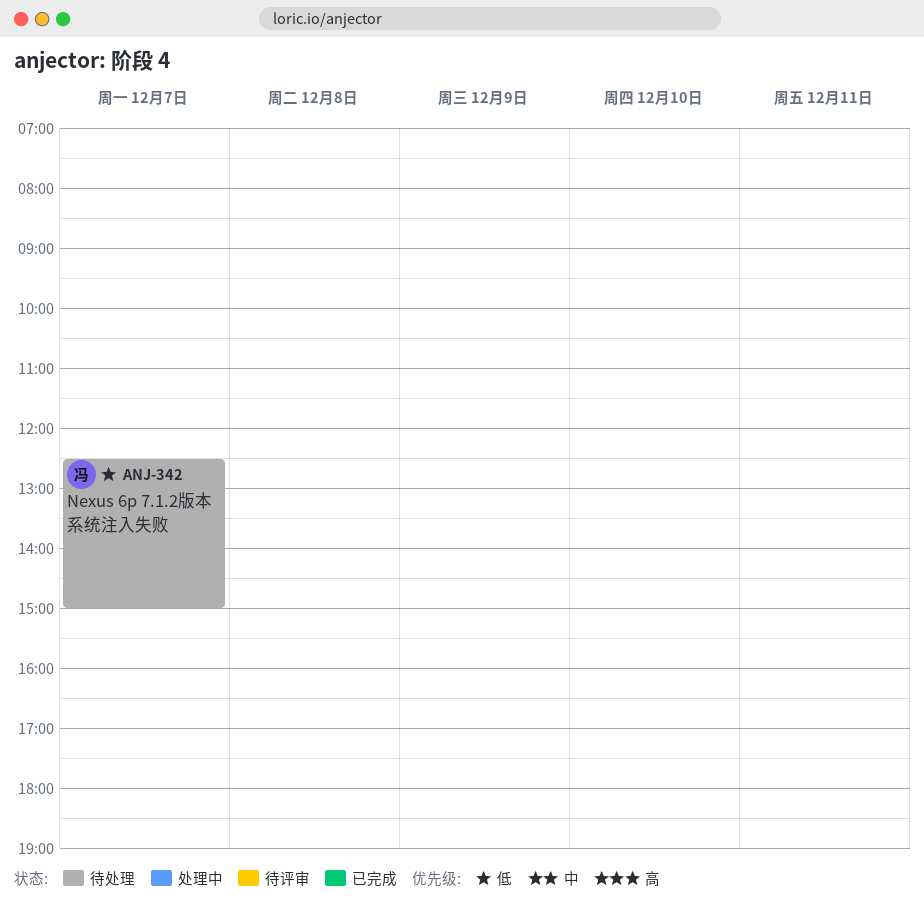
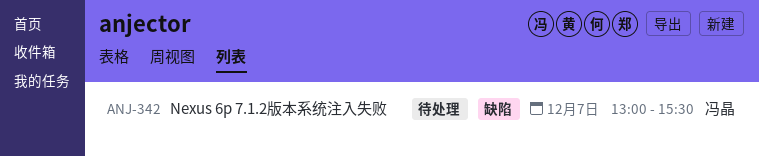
ANJ-342, begins: 12:30 -> 13:00
ANJ-342, ends: 15:00 -> 15:30

